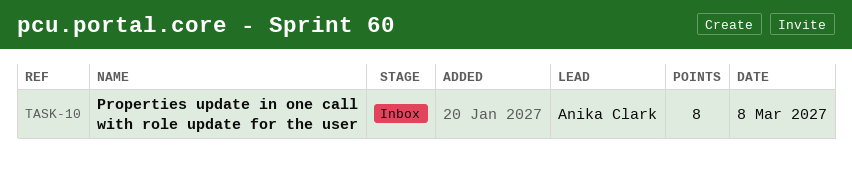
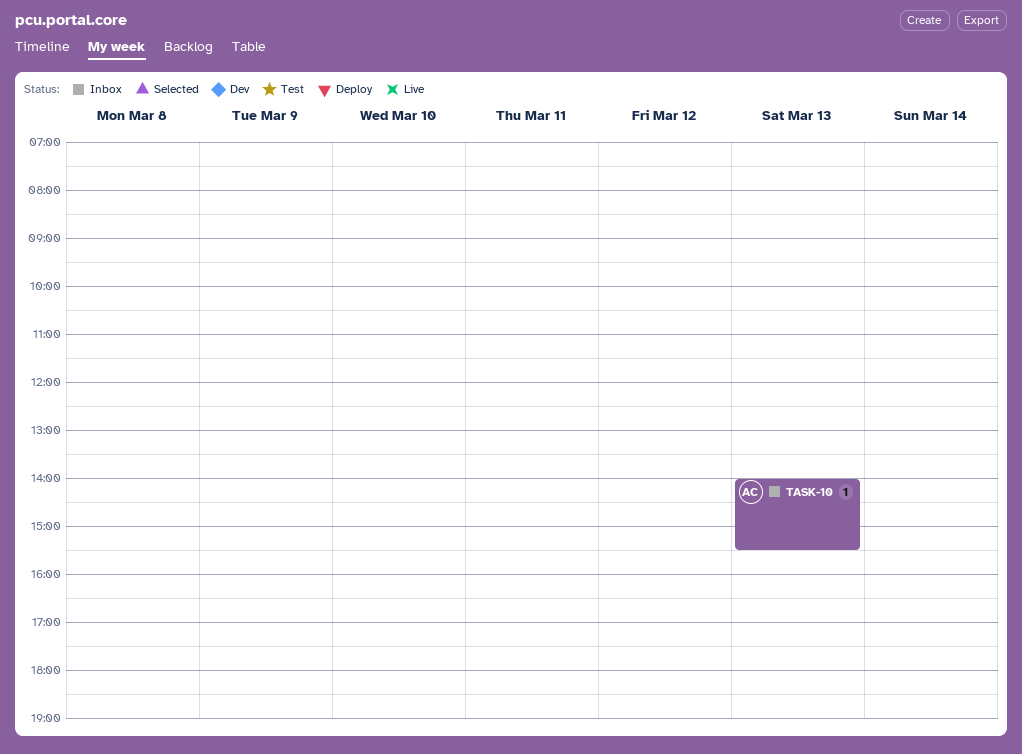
TASK-10, estimate: 8 -> 1
TASK-10, day: Mar 8 -> Mar 13

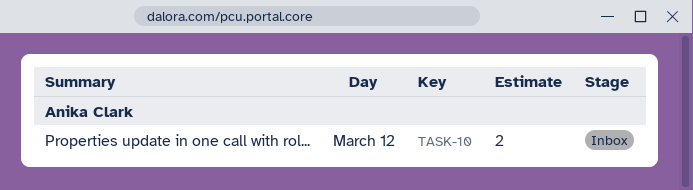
TASK-10, estimate: 1 -> 2
TASK-10, day: Mar 13 -> Mar 12

